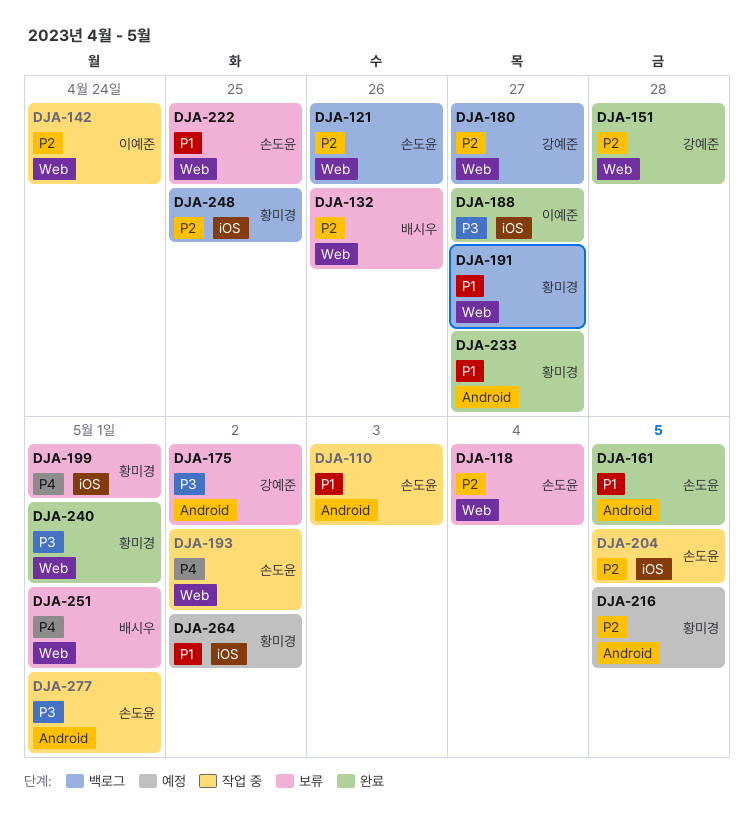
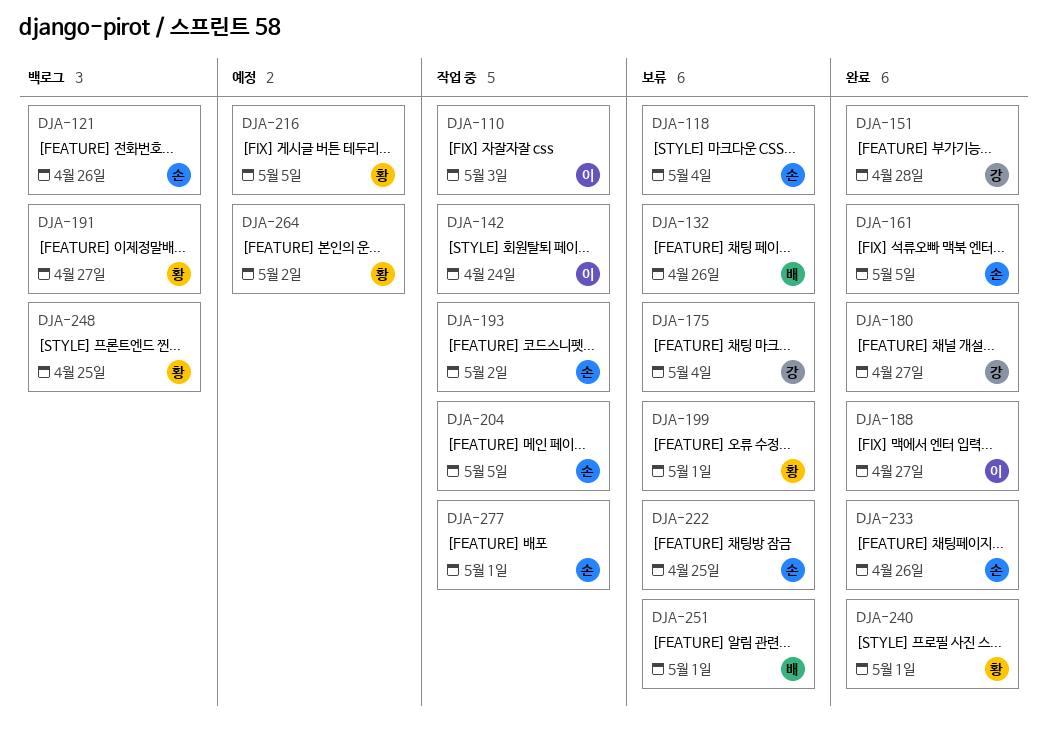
DJA-110, owner: 손도윤 -> 이예준
DJA-175, due: May 2 -> May 4
DJA-180, status: 백로그 -> 완료
DJA-233, owner: 황미경 -> 손도윤
DJA-233, due: Apr 27 -> Apr 26

